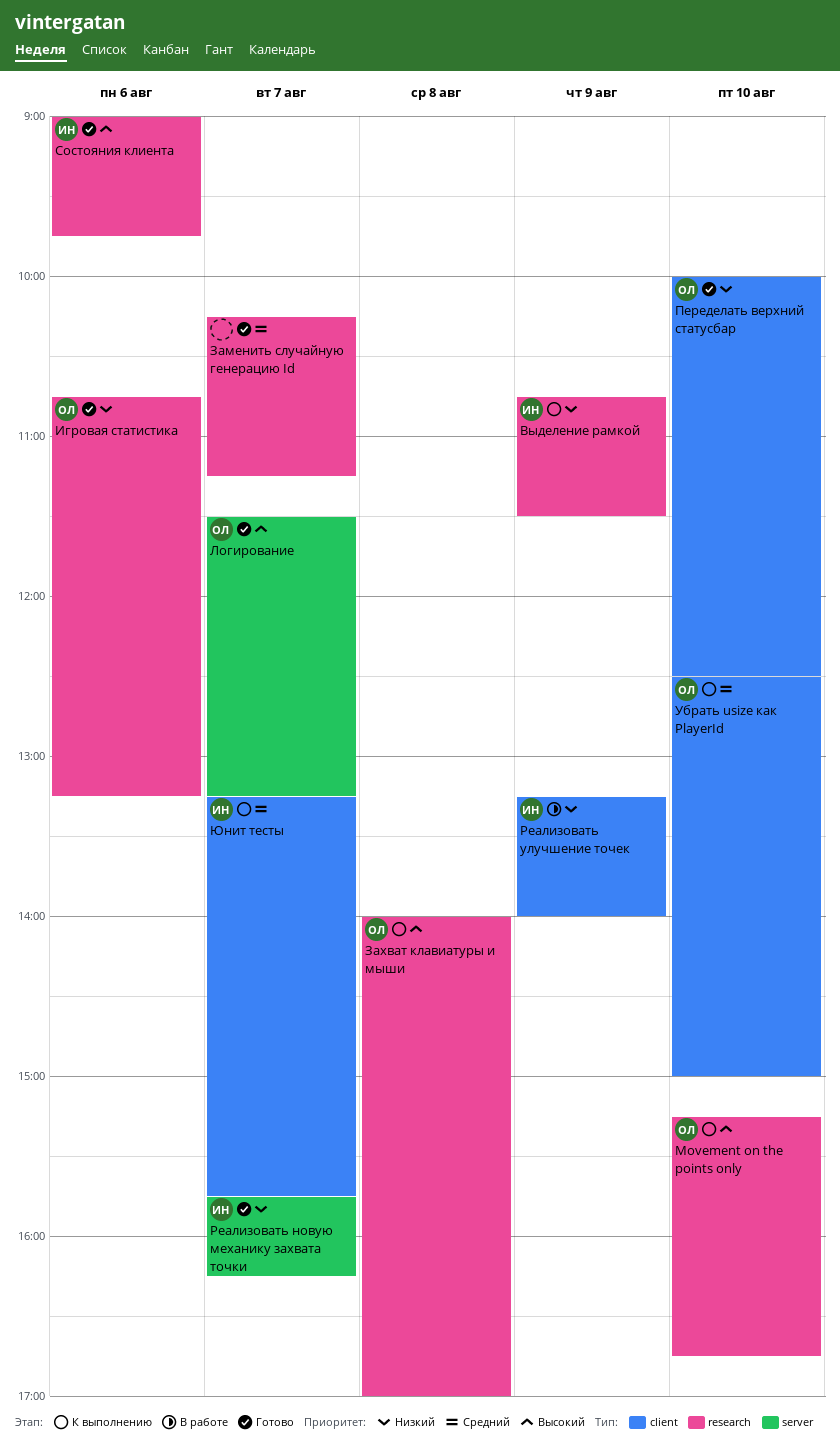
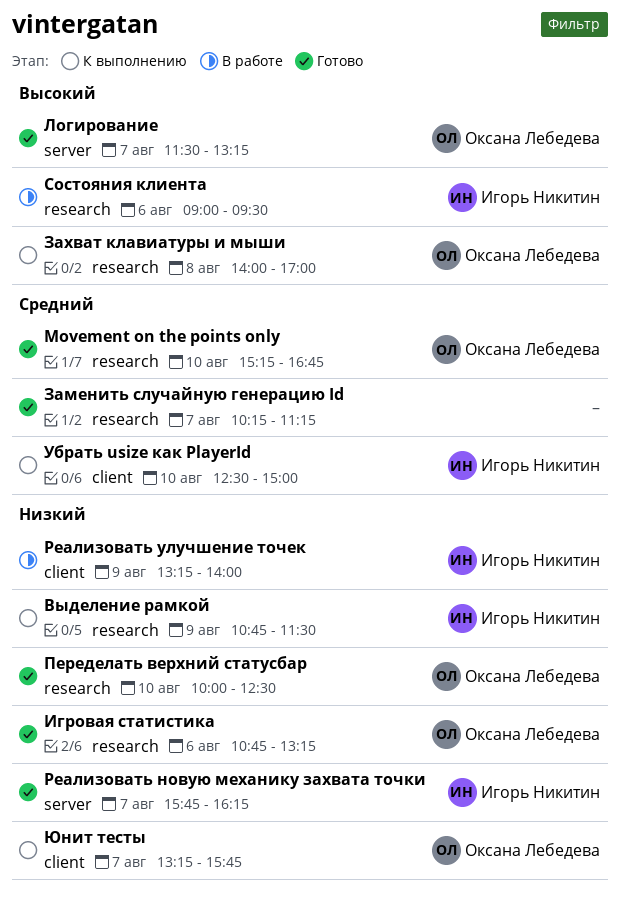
Movement on the points only, status: К выполнению -> Готово
Movement on the points only, priority: Высокий -> Средний
Переделать верхний статусбар, label: client -> research
Состояния клиента, status: Готово -> В работе
Состояния клиента, ends: 09:45 -> 09:30
Убрать usize как PlayerId, owner: Оксана Лебедева -> Игорь Никитин
Юнит тесты, owner: Игорь Никитин -> Оксана Лебедева
Юнит тесты, priority: Средний -> Низкий

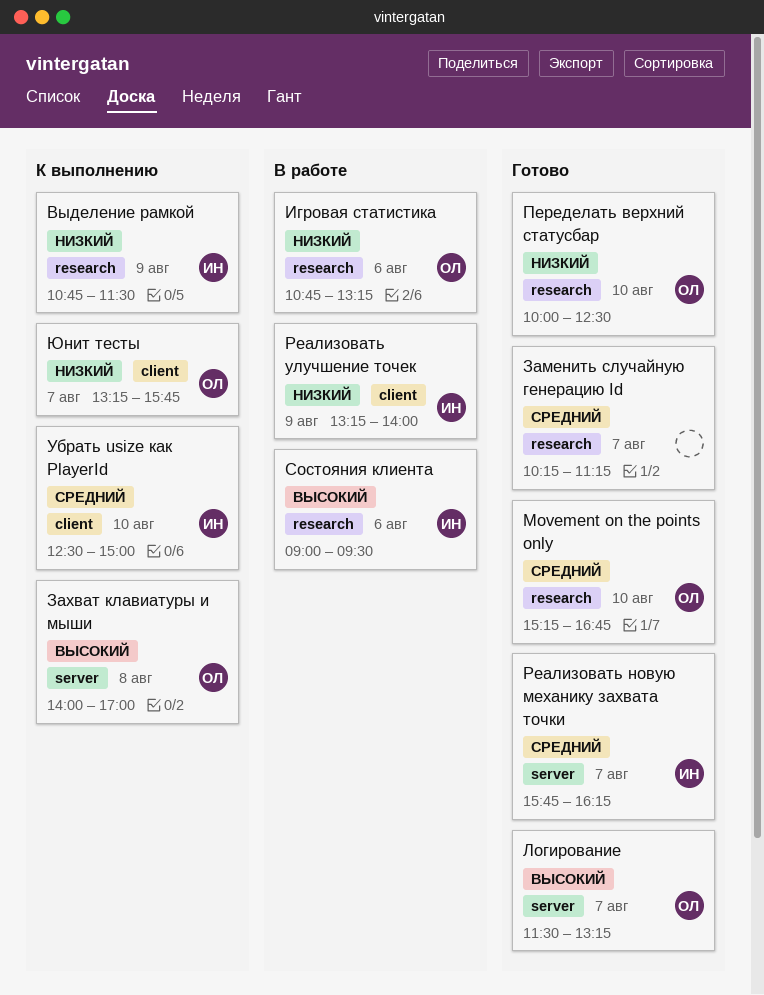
Захват клавиатуры и мыши, label: research -> server
Игровая статистика, status: Готово -> В работе
Реализовать новую механику захвата точки, priority: Низкий -> Средний

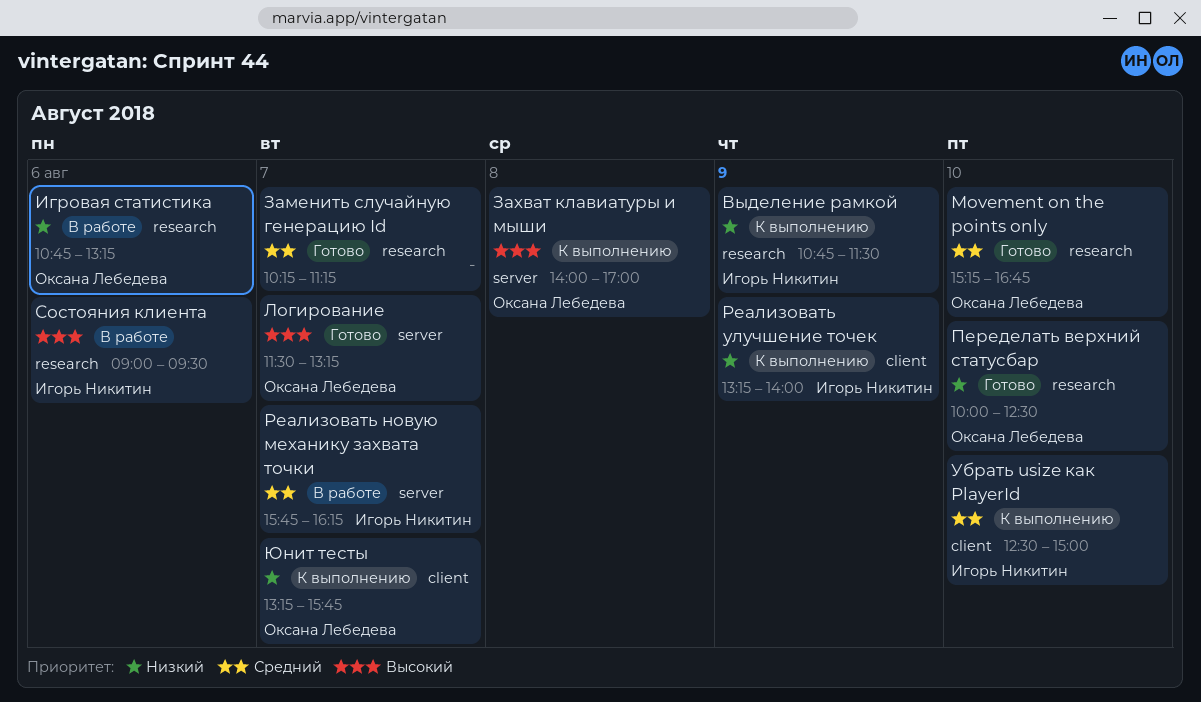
Реализовать новую механику захвата точки, status: Готово -> В работе
Реализовать улучшение точек, status: В работе -> К выполнению

